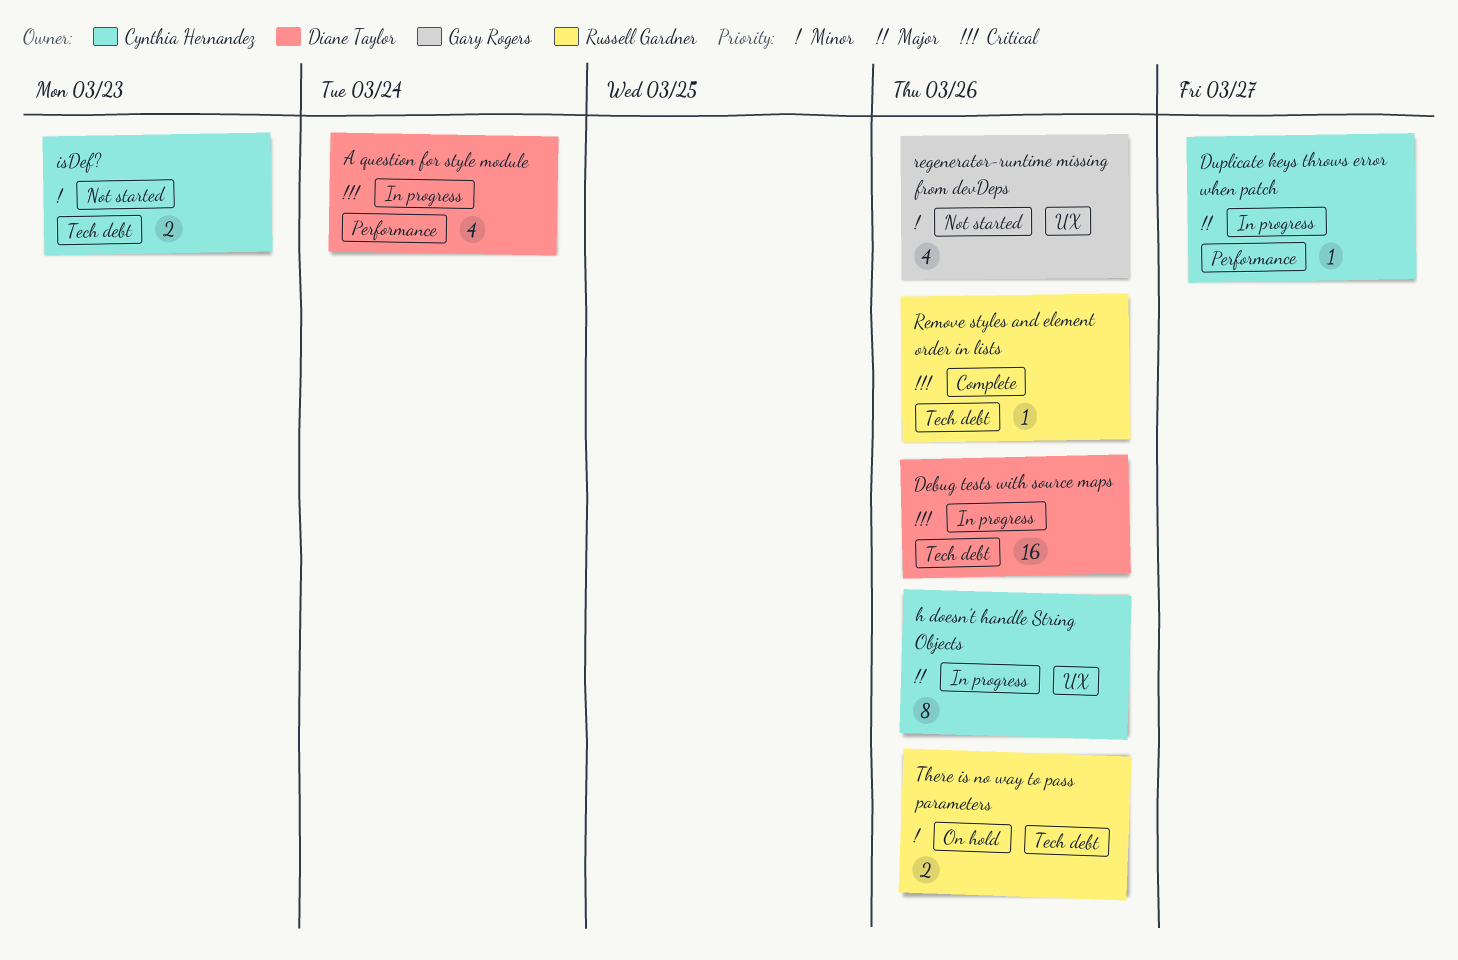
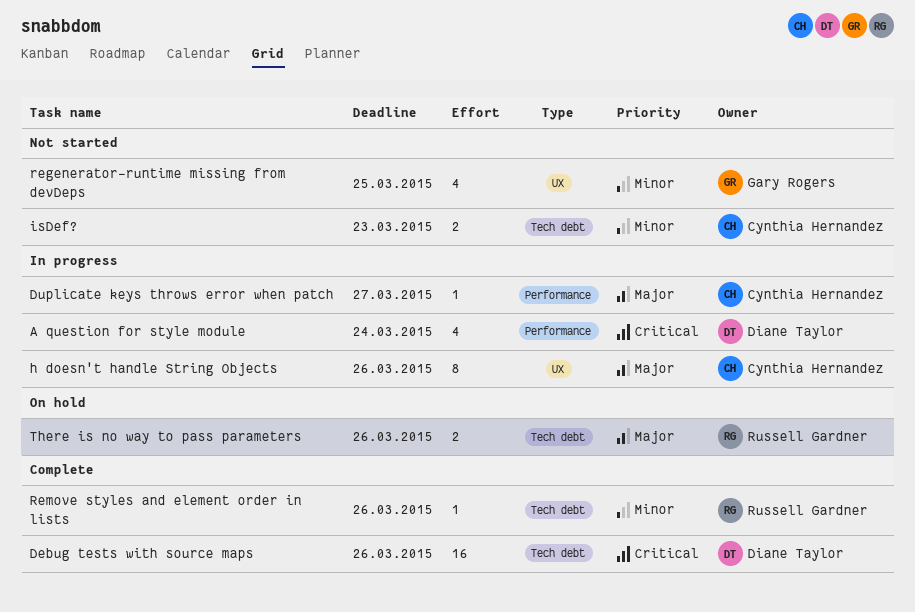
Debug tests with source maps, status: In progress -> Complete
regenerator-runtime missing from devDeps, due: Mar 26 -> Mar 25
Remove styles and element order in lists, priority: Critical -> Minor
There is no way to pass parameters, priority: Minor -> Major

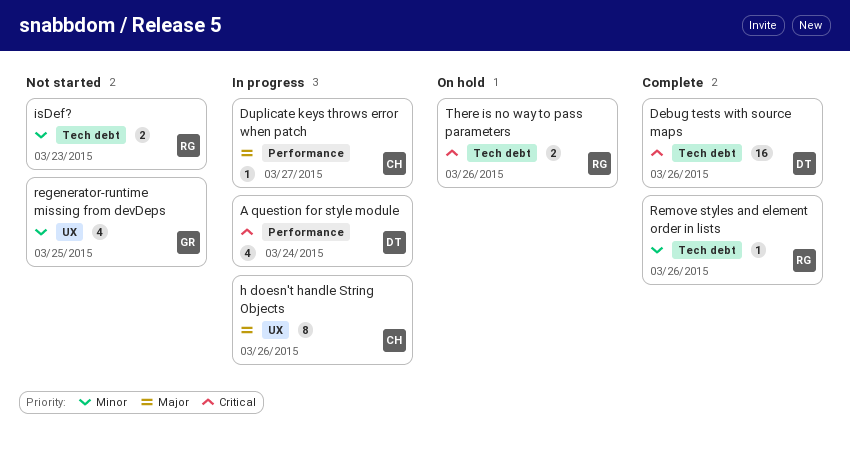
isDef?, owner: Cynthia Hernandez -> Russell Gardner
There is no way to pass parameters, priority: Major -> Critical

